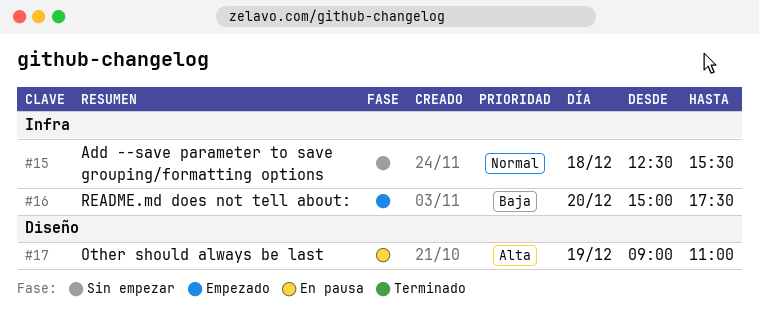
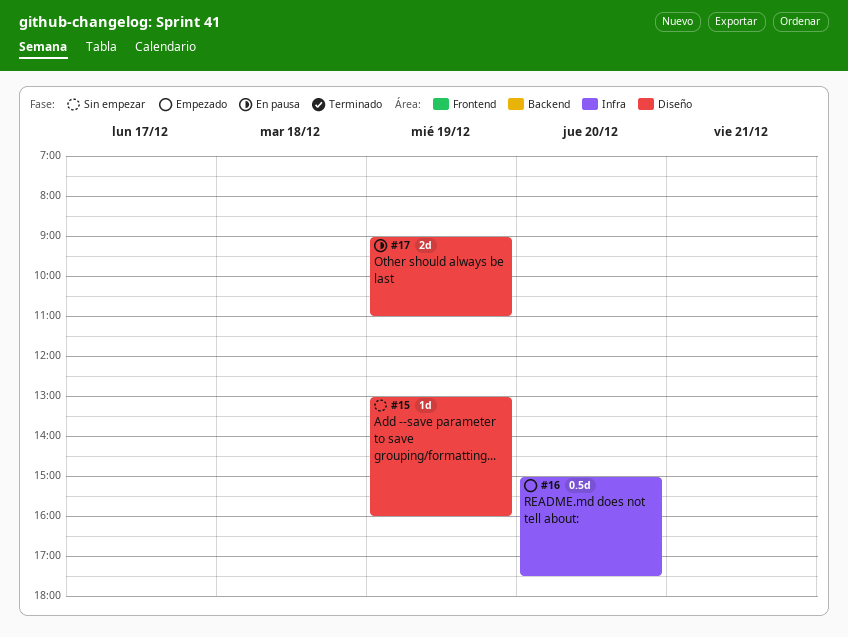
#15, label: Infra -> Diseño
#15, day: Dec 18 -> Dec 19
#15, begins: 12:30 -> 13:00
#15, ends: 15:30 -> 16:00

